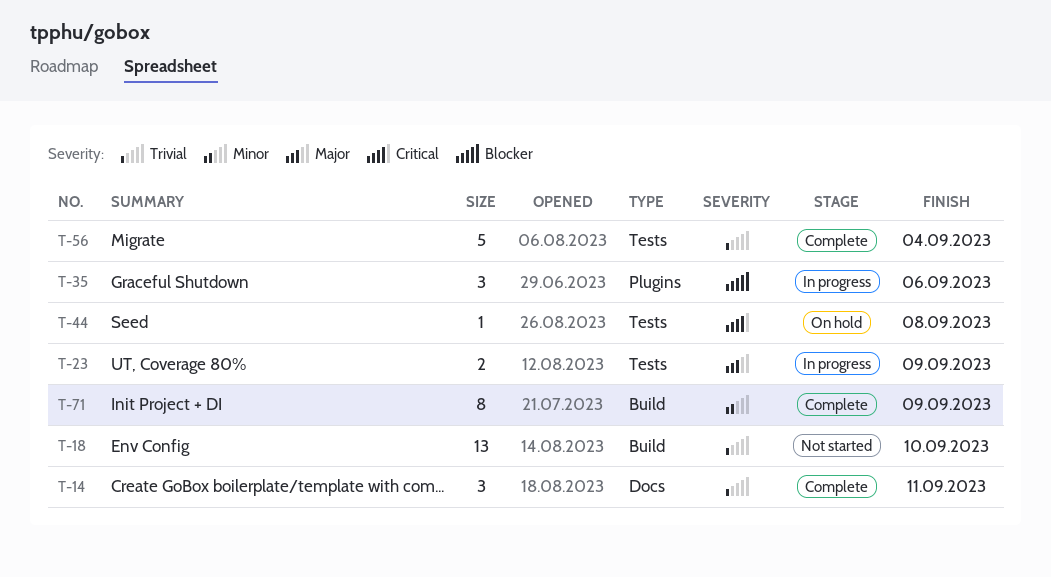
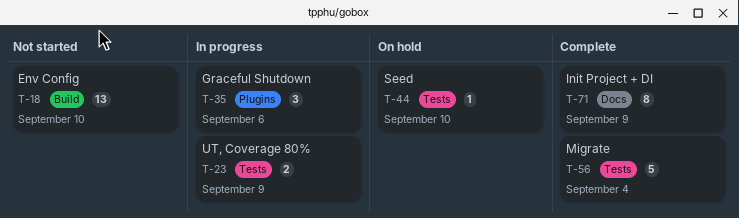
T-14: present -> none
T-44, due: Sep 8 -> Sep 10
T-71, label: Build -> Docs

